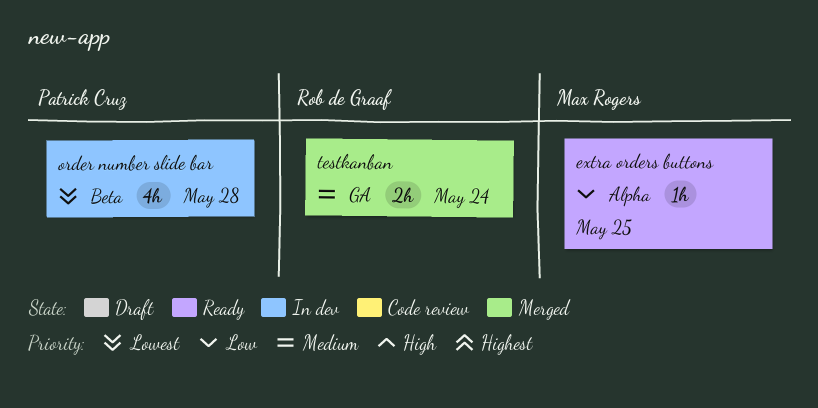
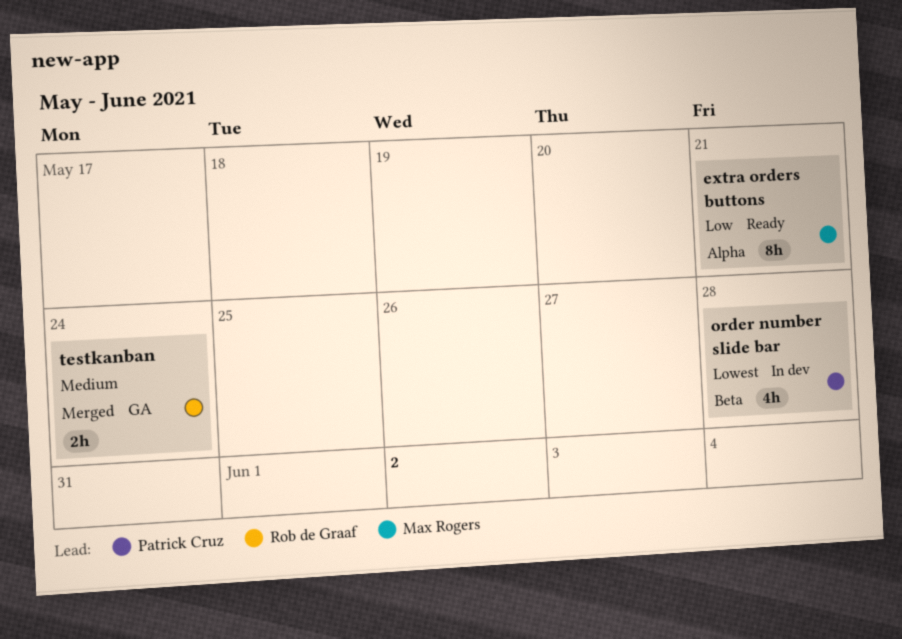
extra orders buttons, estimate: 1h -> 8h
extra orders buttons, due: May 25 -> May 21

